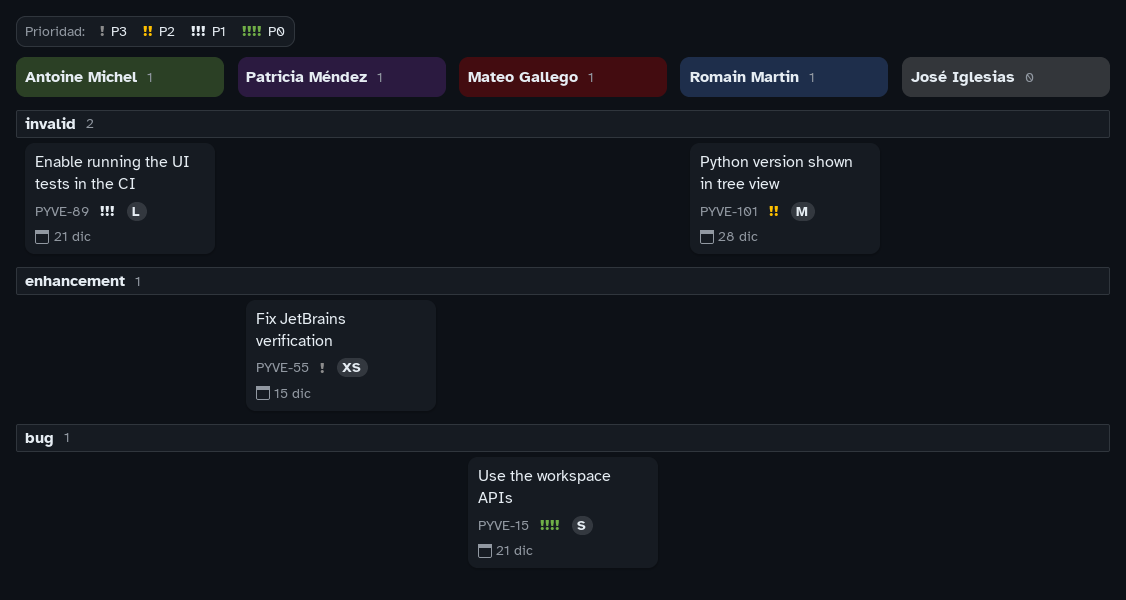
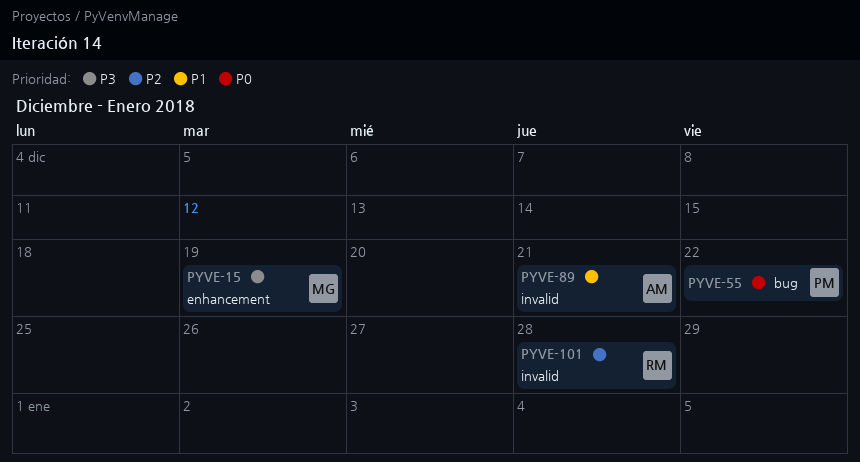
PYVE-15, priority: P0 -> P3
PYVE-15, label: bug -> enhancement
PYVE-15, due: Dec 21 -> Dec 19
PYVE-55, priority: P3 -> P0
PYVE-55, label: enhancement -> bug
PYVE-55, due: Dec 15 -> Dec 22

